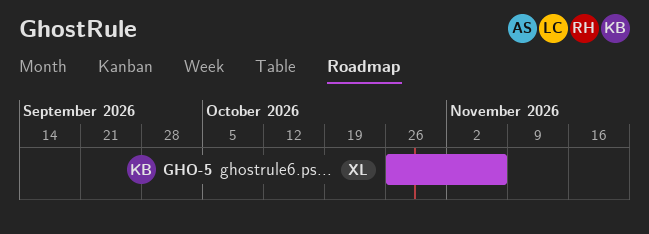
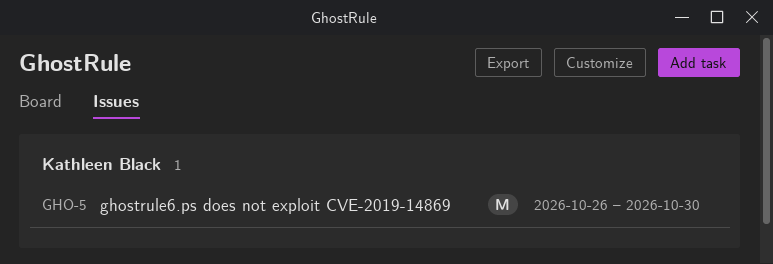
GHO-5, estimate: XL -> M
GHO-5, due: Nov 6 -> Oct 30

